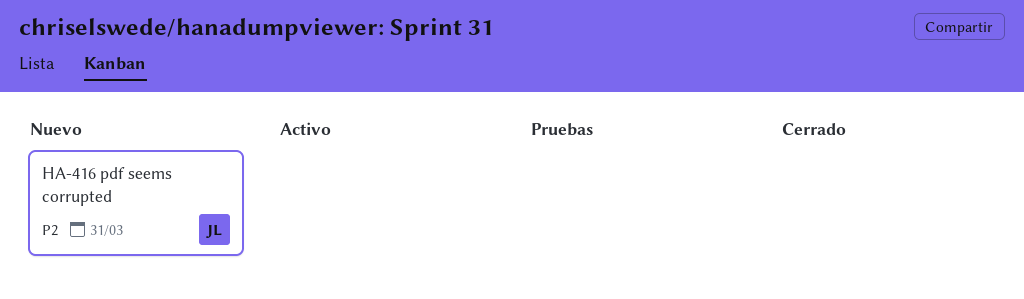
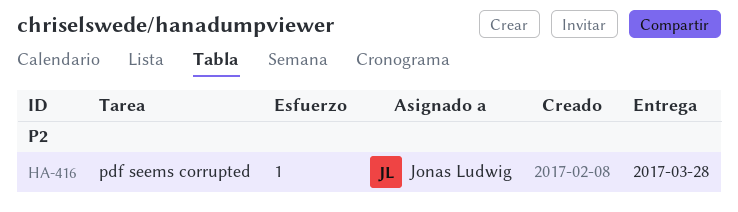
HA-416, due: Mar 31 -> Mar 28

